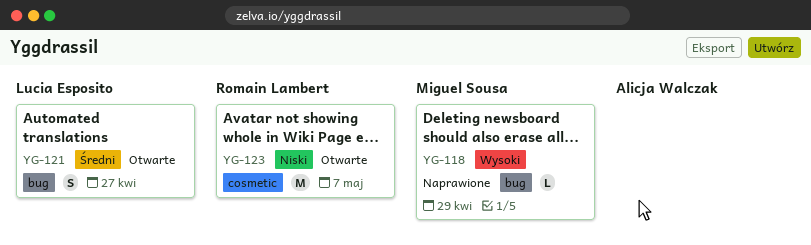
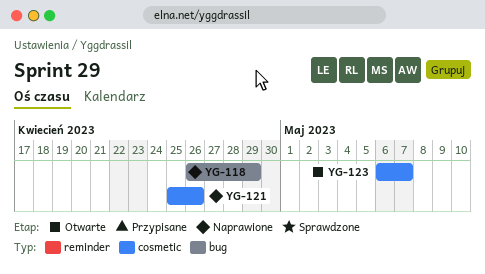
YG-121, status: Otwarte -> Naprawione
YG-121, label: bug -> cosmetic
YG-121, due: Apr 27 -> Apr 26

